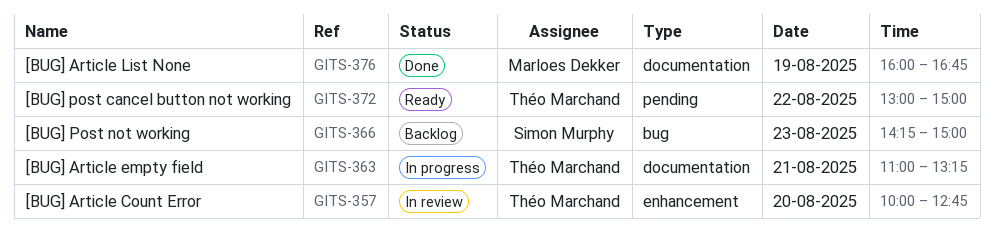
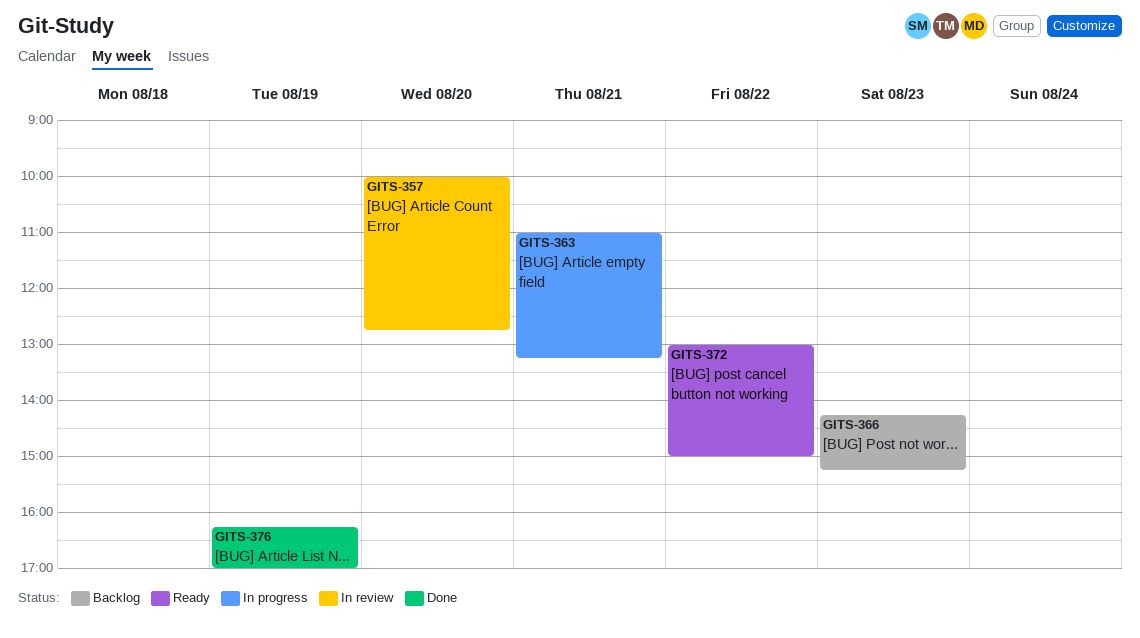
GITS-366, ends: 15:00 -> 15:15
GITS-376, begins: 16:00 -> 16:15
GITS-376, ends: 16:45 -> 17:00

